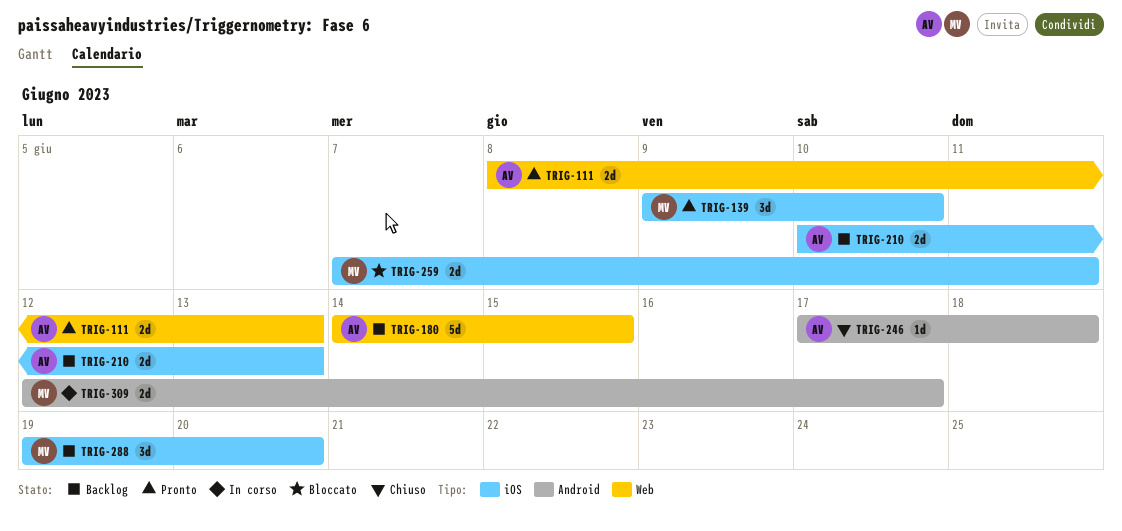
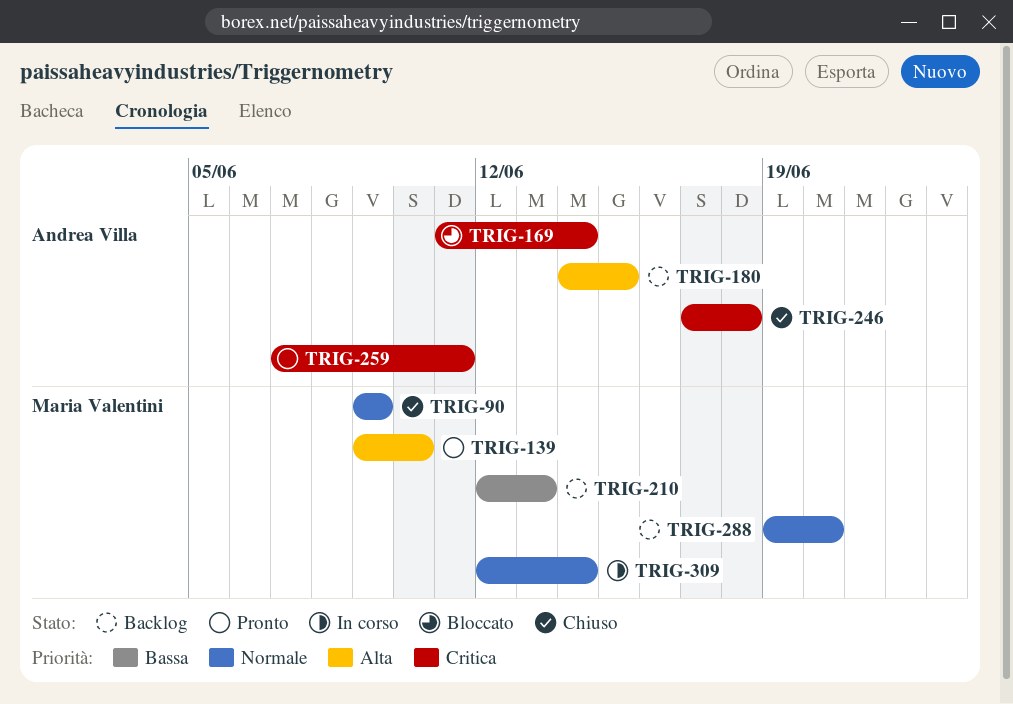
TRIG-90: none -> present
TRIG-111: present -> none
TRIG-169: none -> present
TRIG-210, owner: Andrea Villa -> Maria Valentini
TRIG-210, start: Jun 10 -> Jun 12
TRIG-259, status: Bloccato -> Pronto
TRIG-259, owner: Maria Valentini -> Andrea Villa
TRIG-309, due: Jun 17 -> Jun 14

